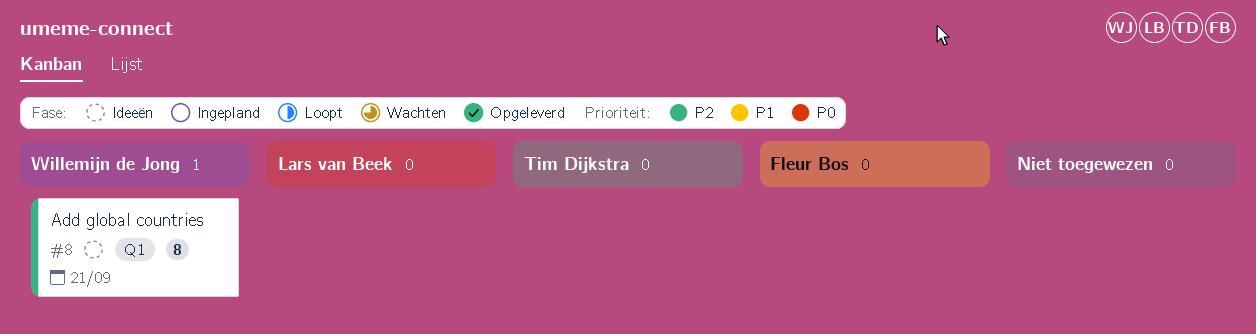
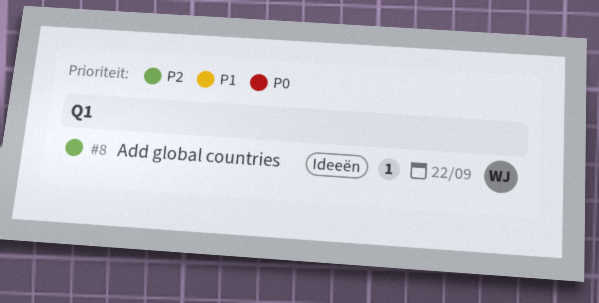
#8, estimate: 8 -> 1
#8, due: Sep 21 -> Sep 22

